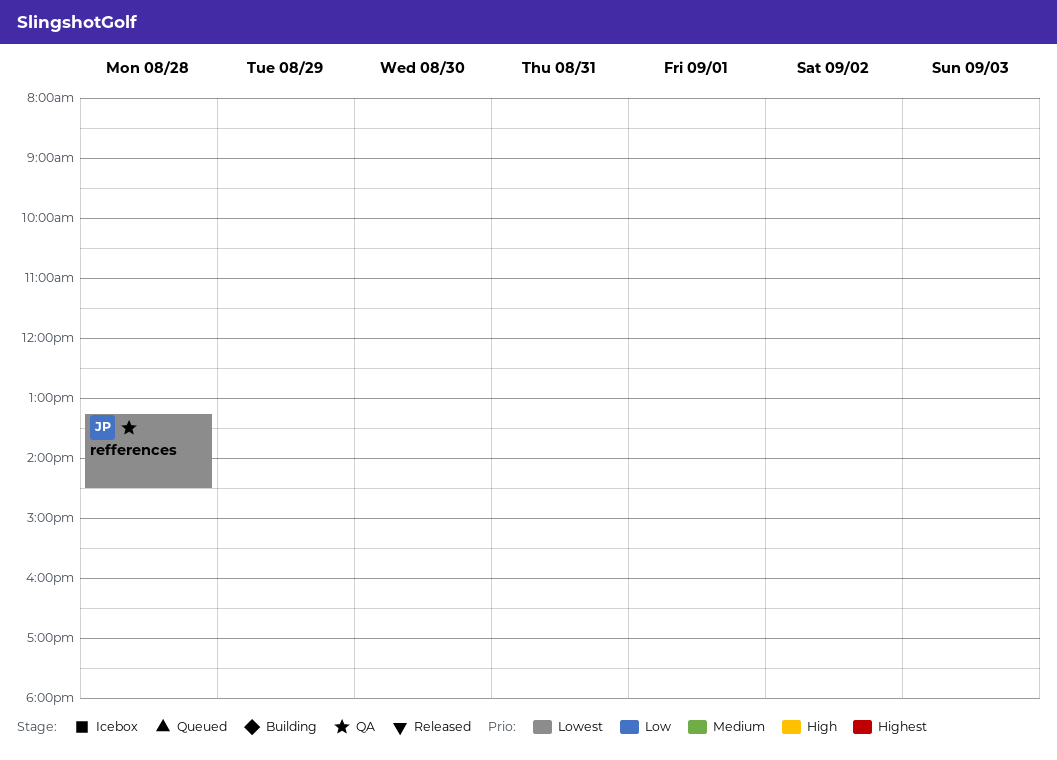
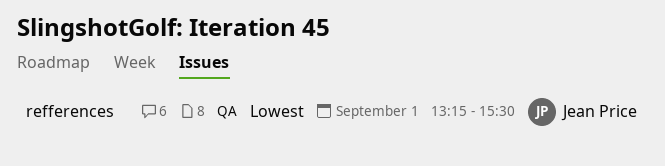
refferences, day: Aug 28 -> Sep 1
refferences, ends: 14:30 -> 15:30

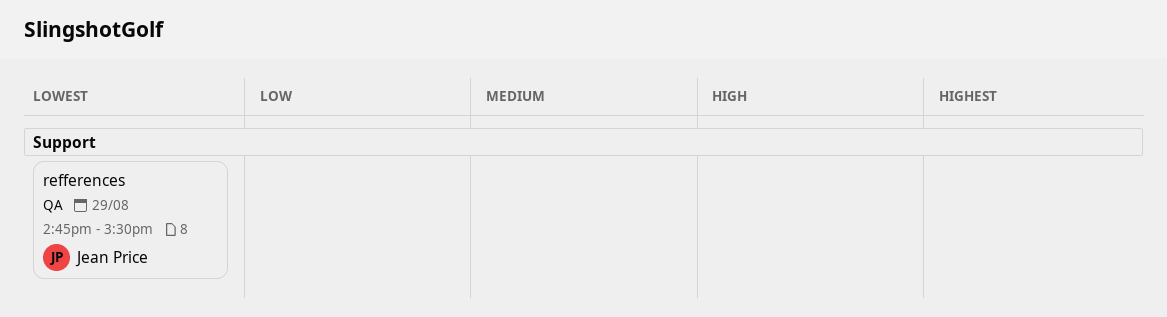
refferences, day: Sep 1 -> Aug 29
refferences, begins: 13:15 -> 14:45

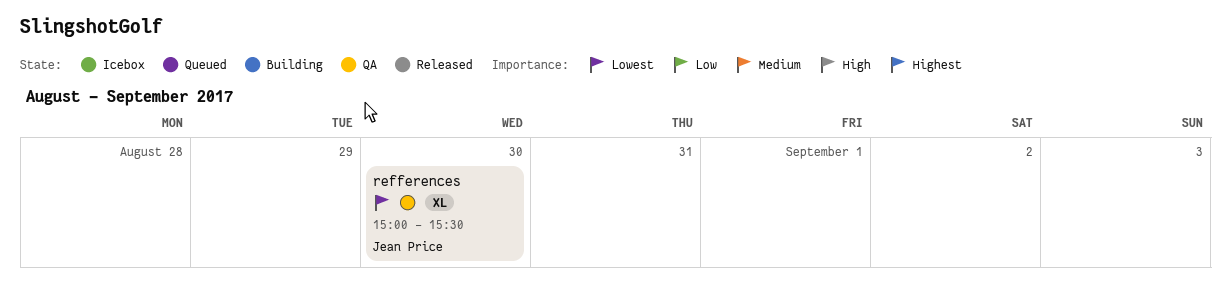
refferences, day: Aug 29 -> Aug 30
refferences, begins: 14:45 -> 15:00

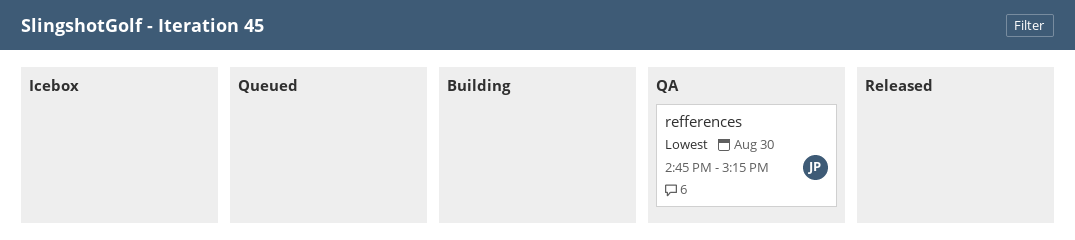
refferences, begins: 15:00 -> 14:45
refferences, ends: 15:30 -> 15:15

